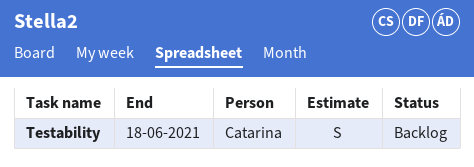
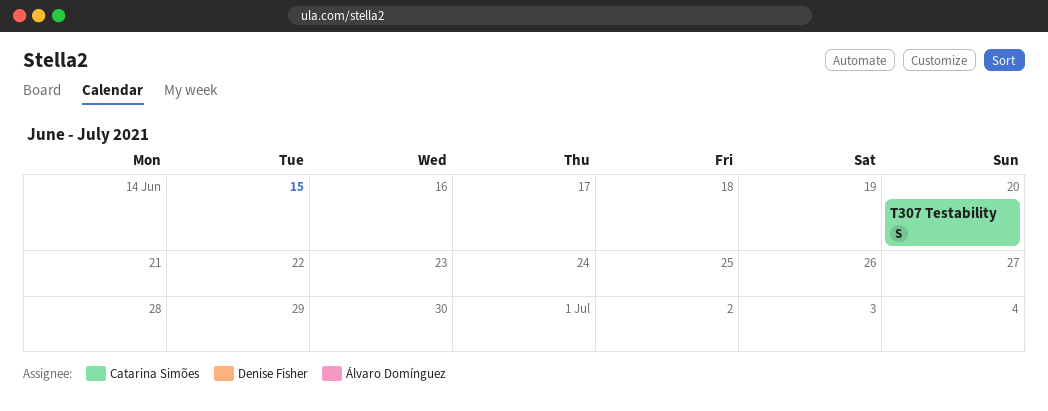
Testability, due: Jun 18 -> Jun 20

